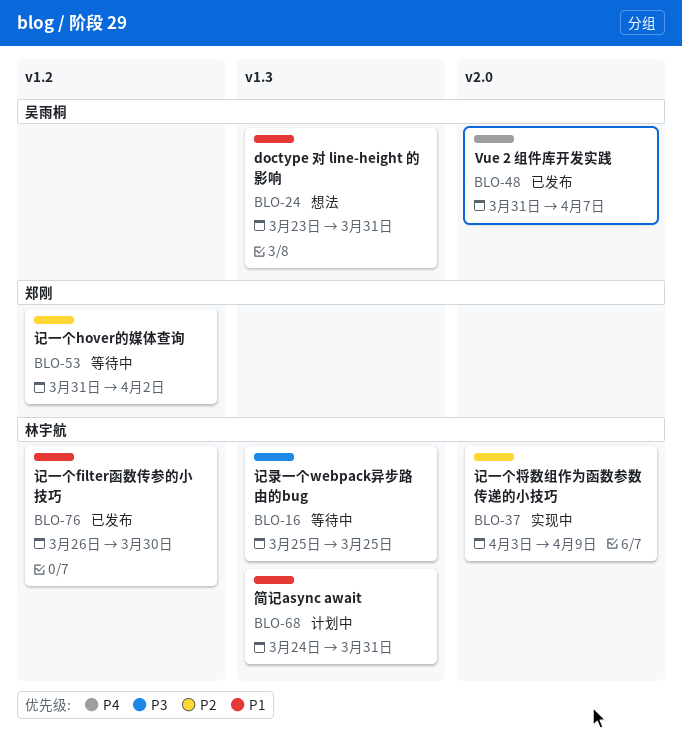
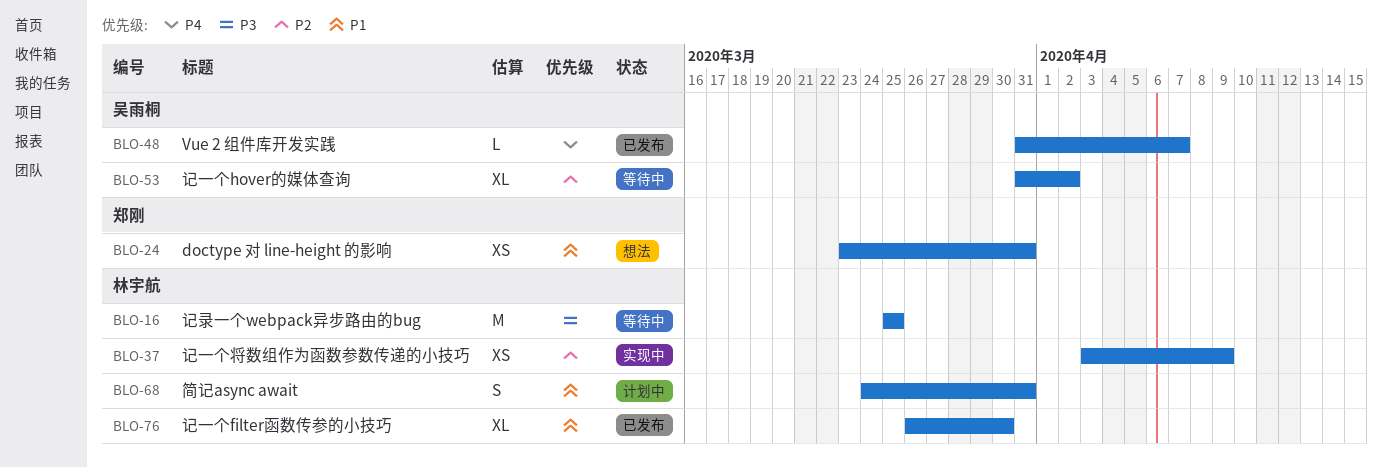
BLO-24, owner: 吴雨桐 -> 郑刚
BLO-53, owner: 郑刚 -> 吴雨桐

